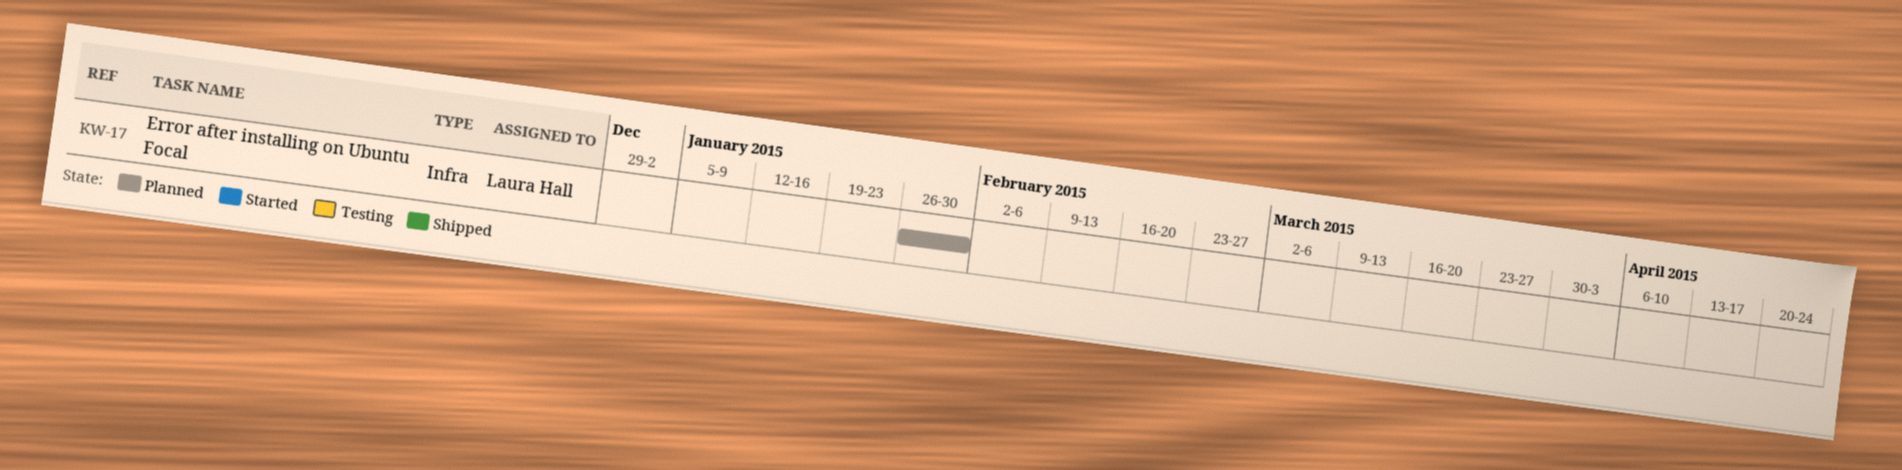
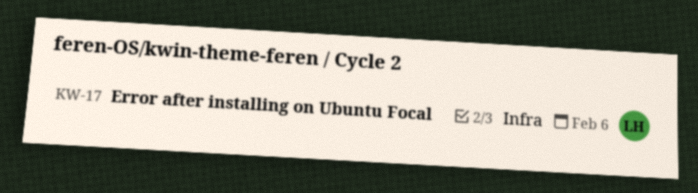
KW-17, due: Jan 30 -> Feb 6

